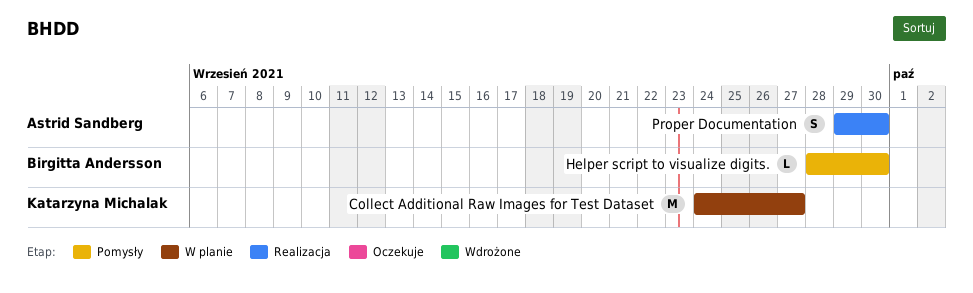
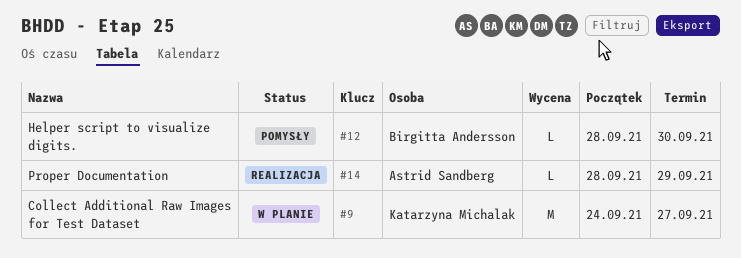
Proper Documentation, estimate: S -> L
Proper Documentation, start: Sep 29 -> Sep 28
Proper Documentation, due: Sep 30 -> Sep 29

